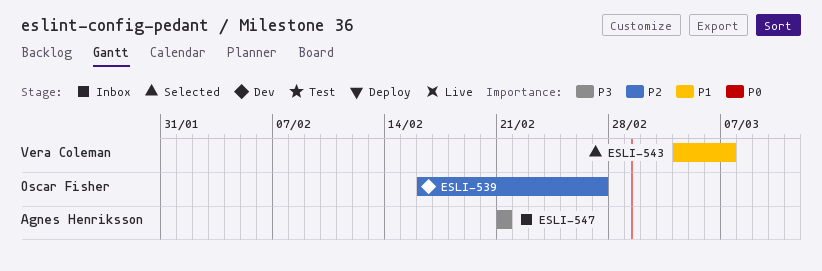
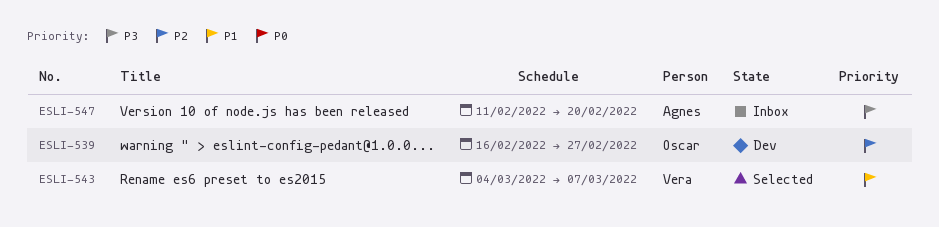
ESLI-547, start: Feb 21 -> Feb 11
ESLI-547, due: Feb 21 -> Feb 20

